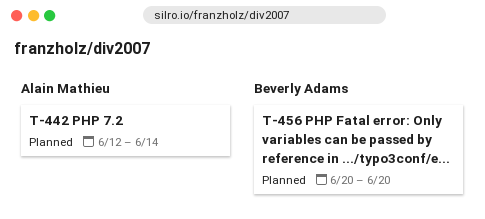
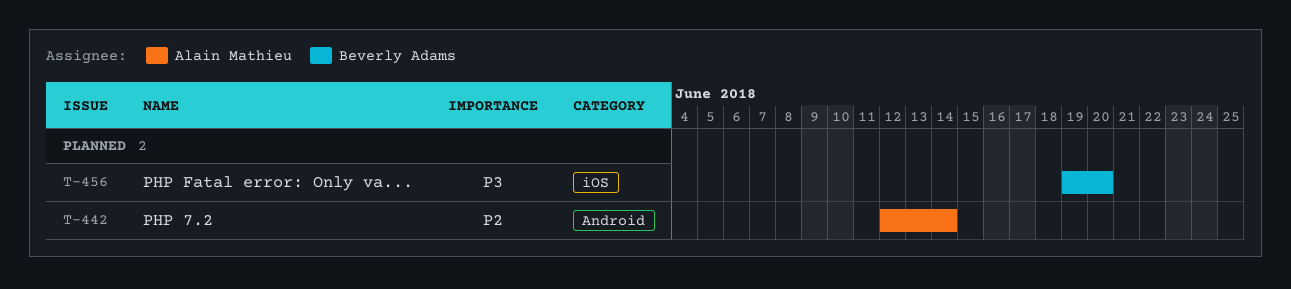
T-456, start: Jun 20 -> Jun 19

